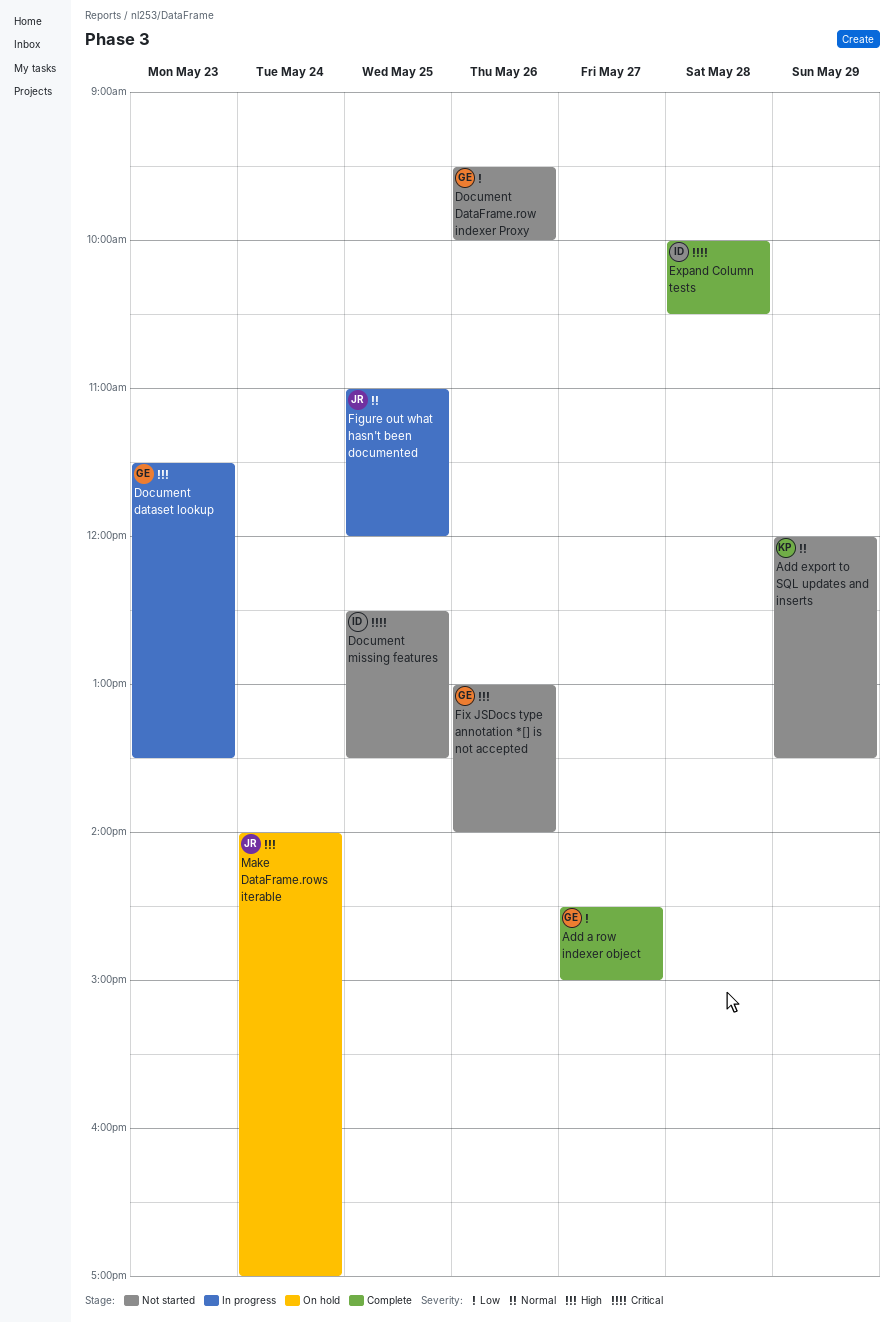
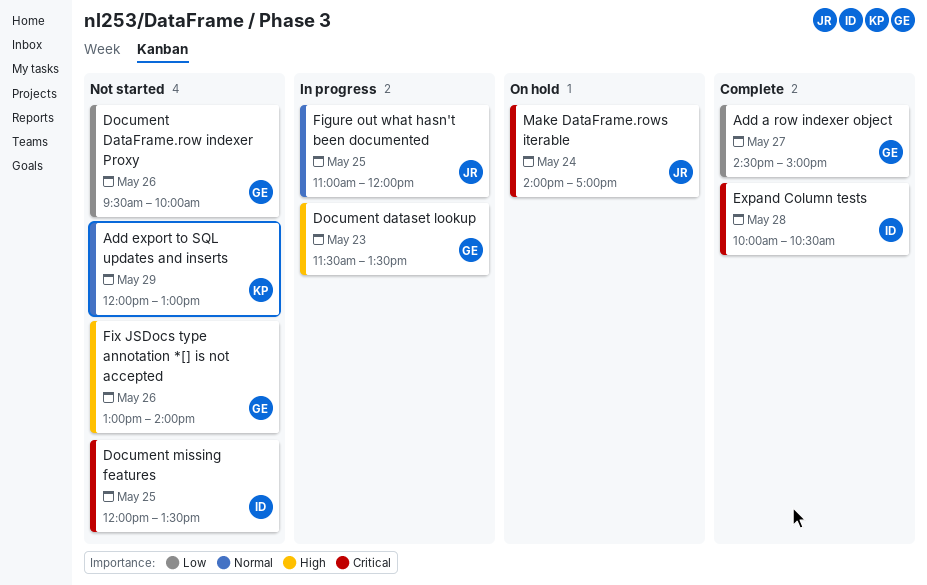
Add export to SQL updates and inserts, ends: 13:30 -> 13:00
Document missing features, begins: 12:30 -> 12:00
Make DataFrame.rows iterable, priority: High -> Critical

